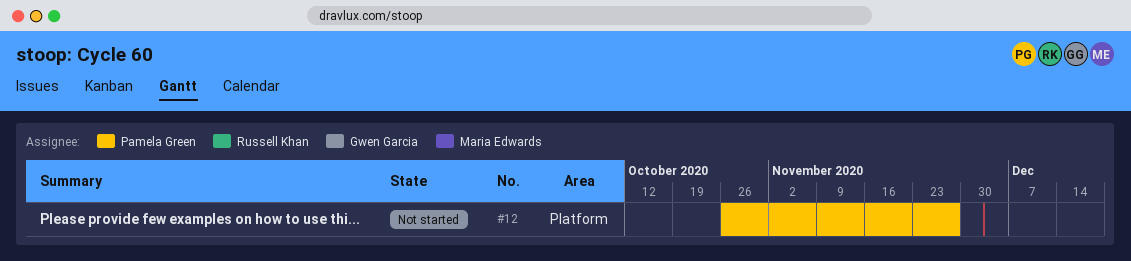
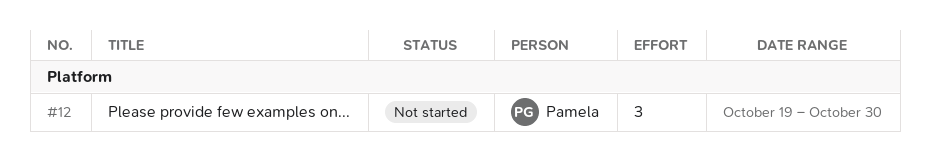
#12, start: Oct 26 -> Oct 19
#12, due: Nov 27 -> Oct 30

